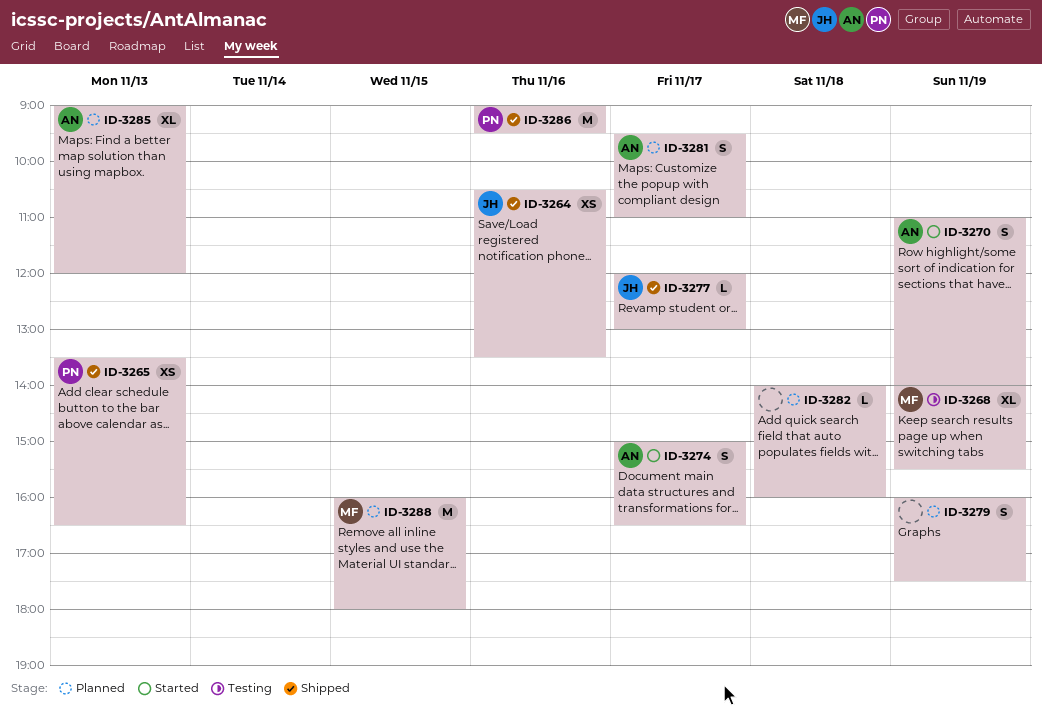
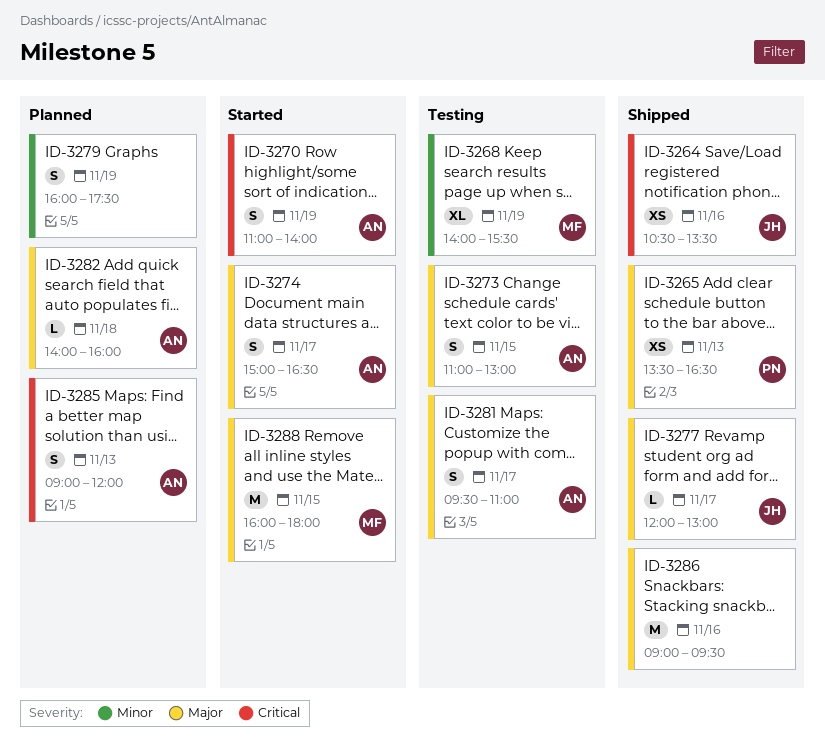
ID-3273: none -> present
ID-3281, status: Planned -> Testing
ID-3282, owner: none -> AN
ID-3285, estimate: XL -> S
ID-3286, owner: PN -> none
ID-3288, status: Planned -> Started

